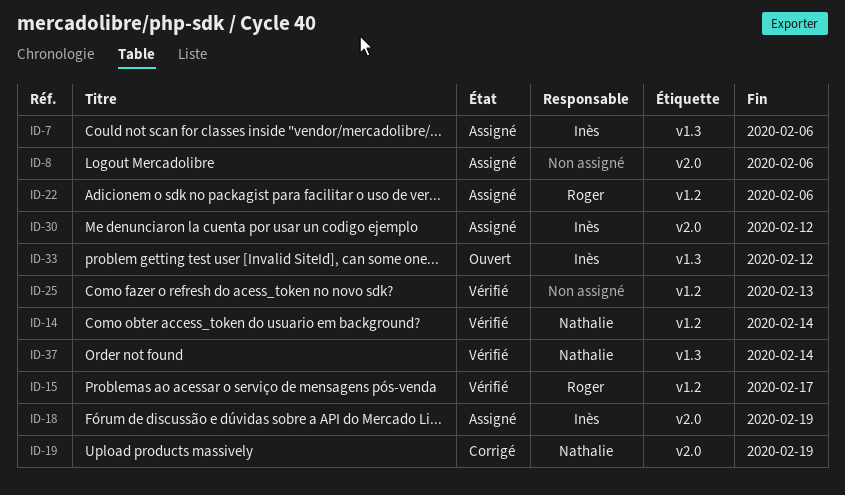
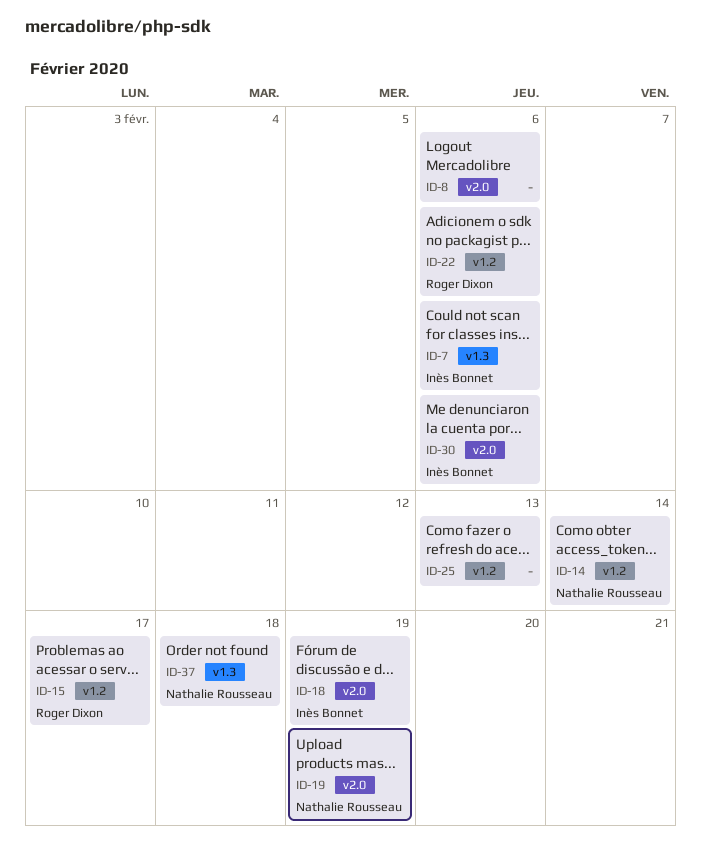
ID-30, due: Feb 12 -> Feb 6
ID-33: present -> none
ID-37, due: Feb 14 -> Feb 18

